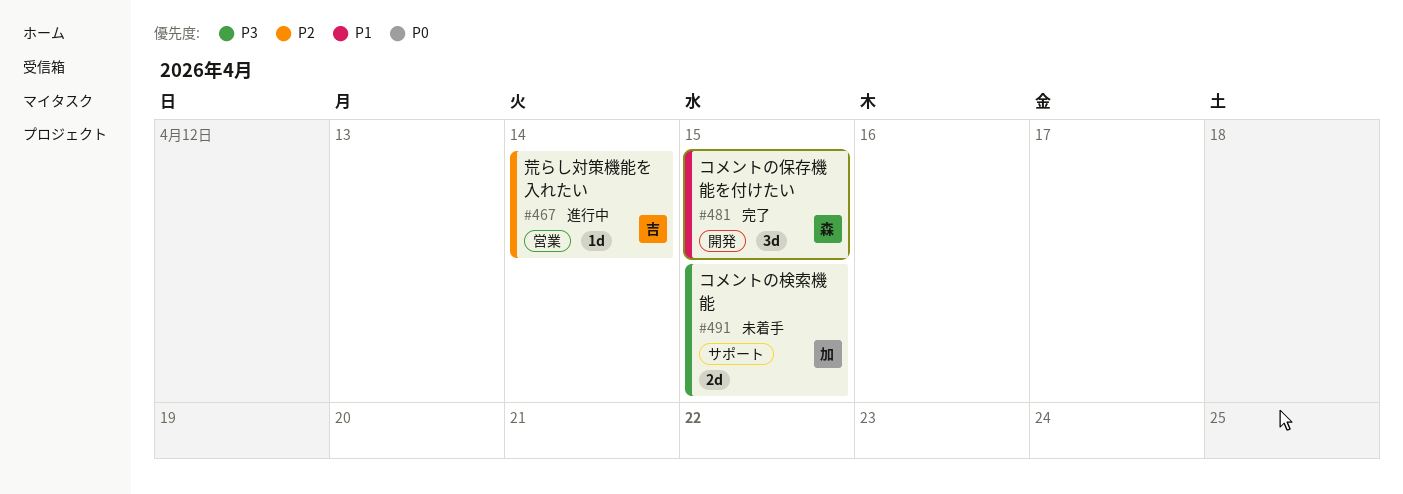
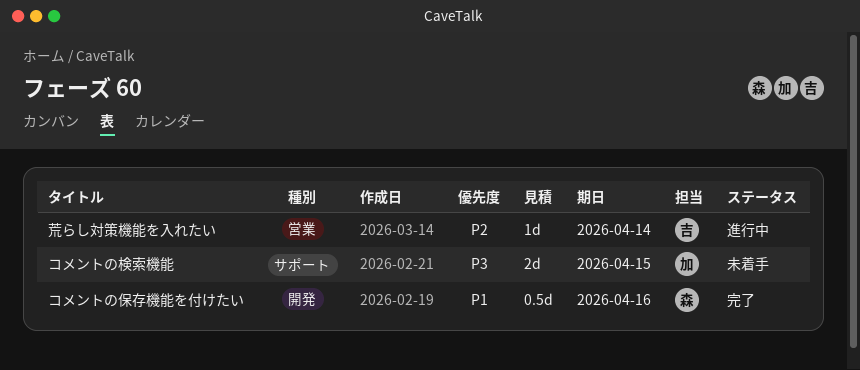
コメントの保存機能を付けたい, estimate: 3d -> 0.5d
コメントの保存機能を付けたい, due: Apr 15 -> Apr 16

